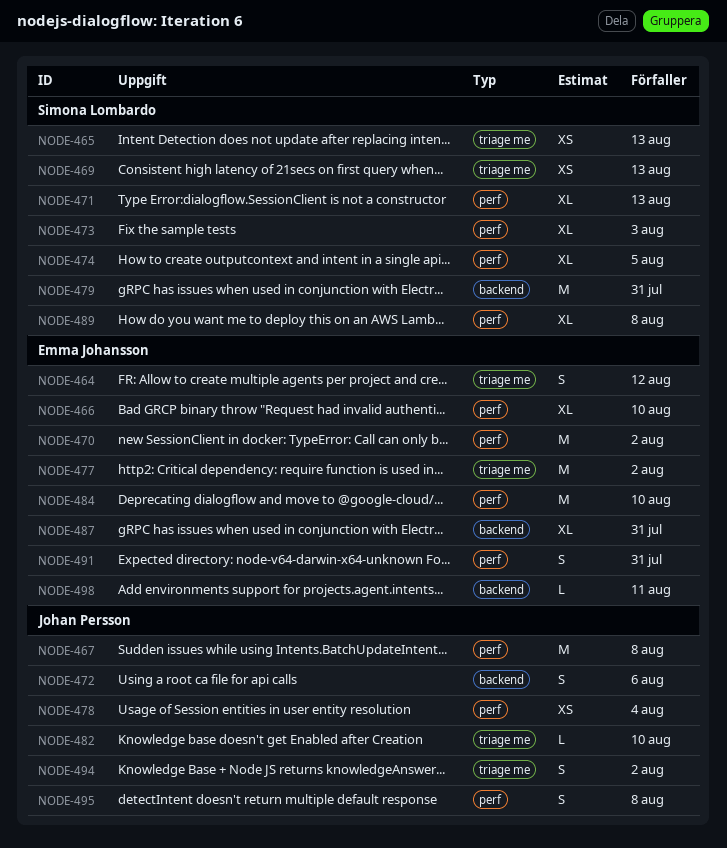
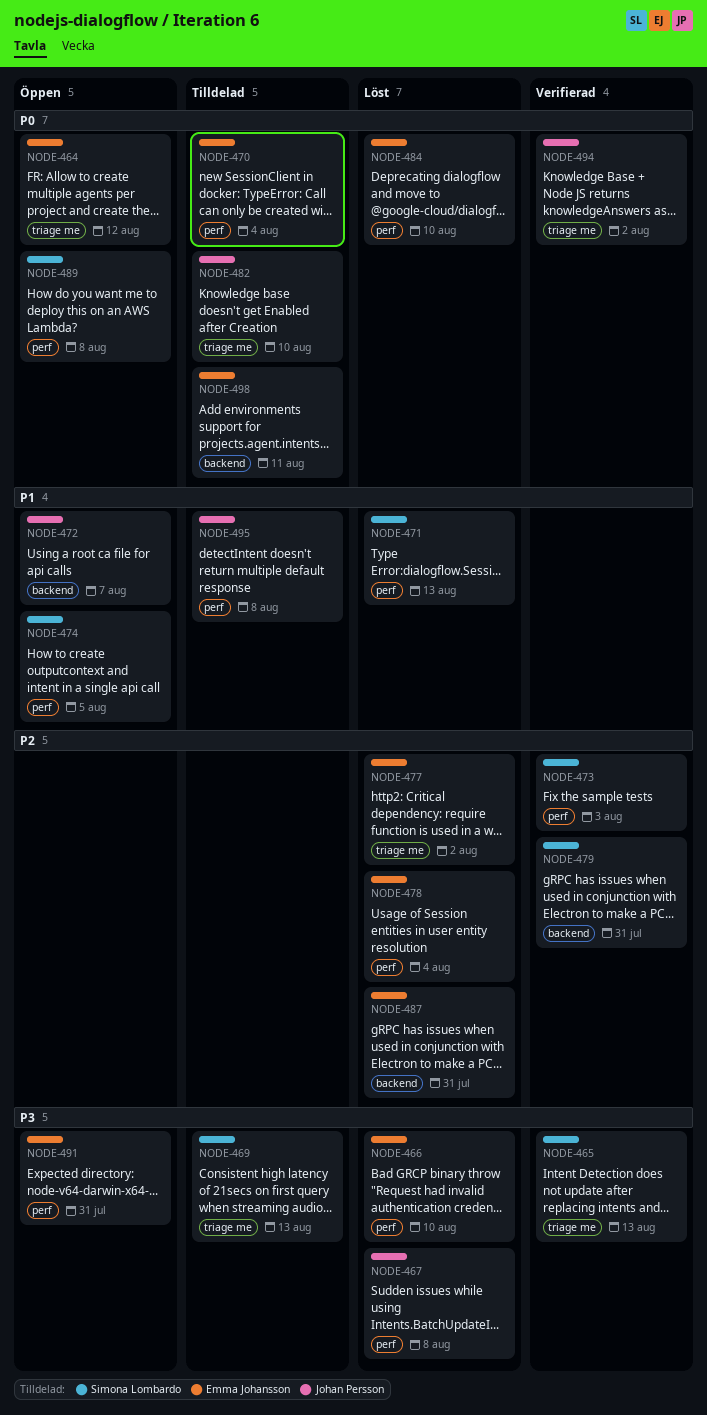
NODE-470, due: Aug 2 -> Aug 4
NODE-472, due: Aug 6 -> Aug 7
NODE-478, owner: Johan Persson -> Emma Johansson

